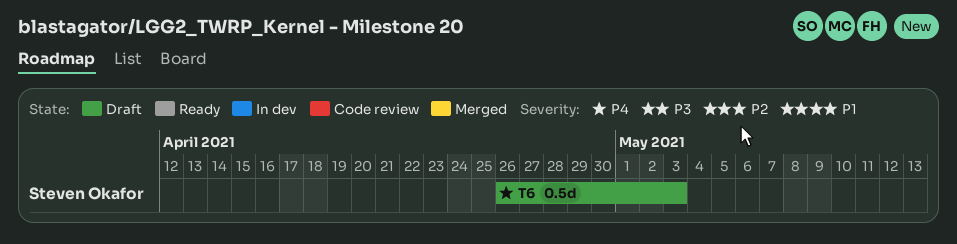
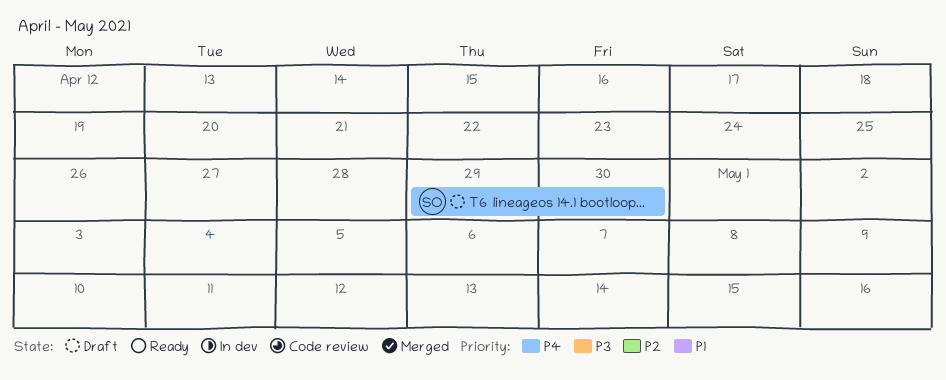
T6, start: Apr 26 -> Apr 29
T6, due: May 3 -> Apr 30

